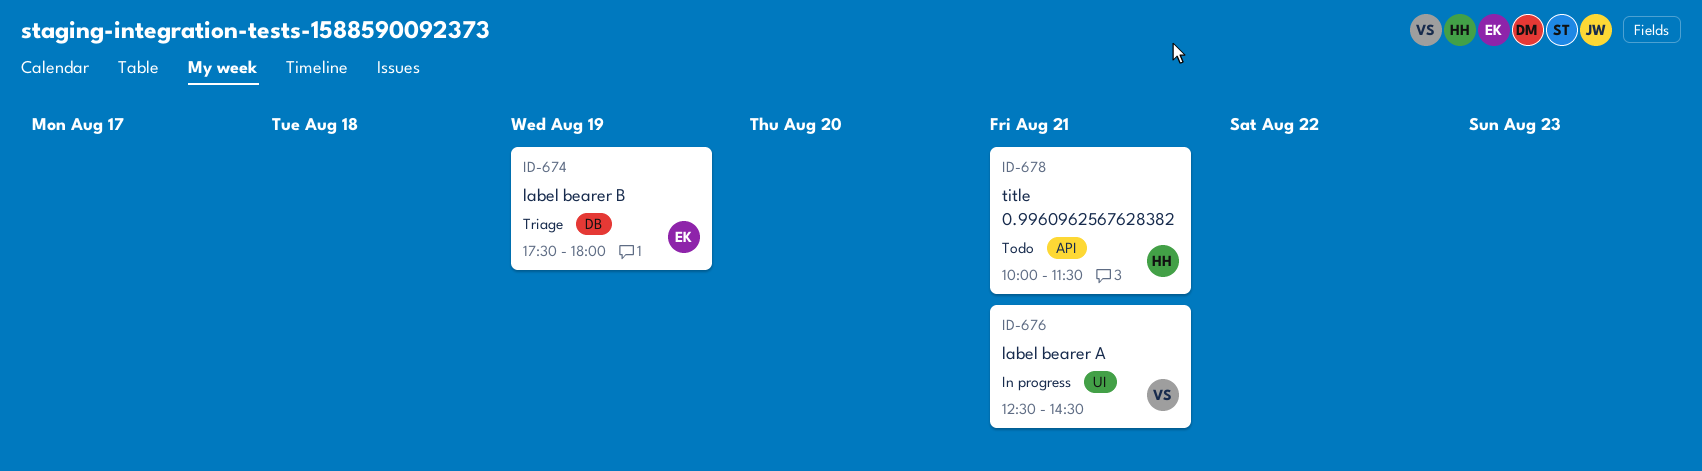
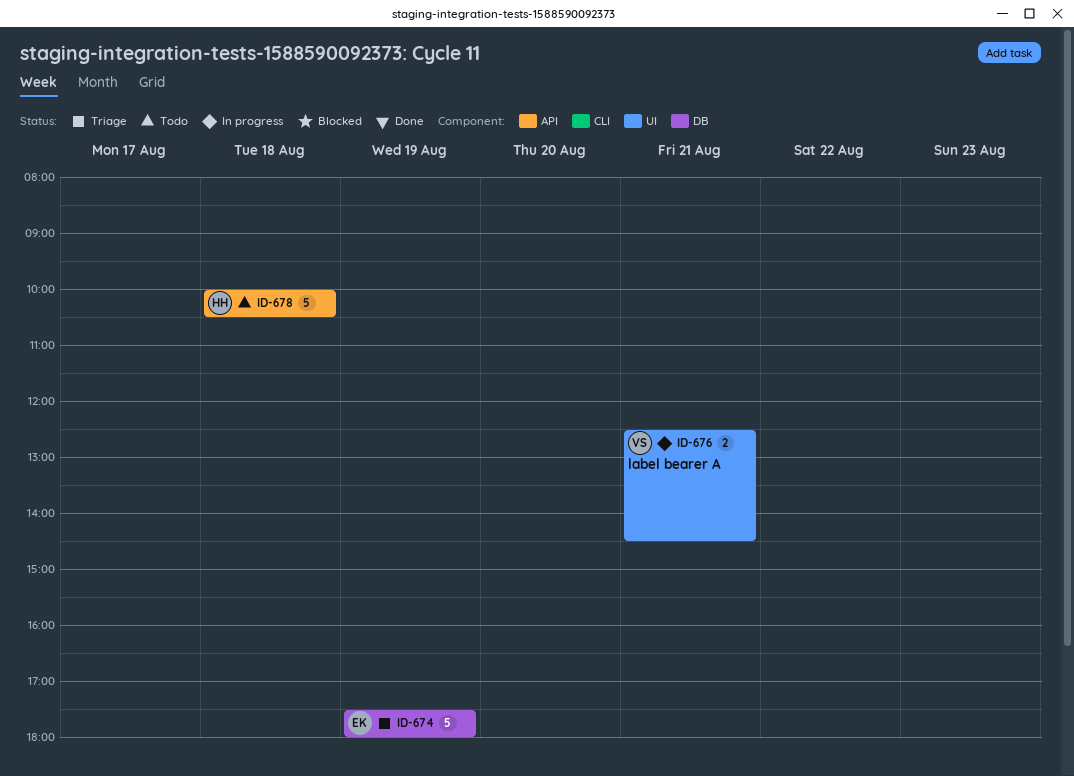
ID-678, day: Aug 21 -> Aug 18
ID-678, ends: 11:30 -> 10:30

